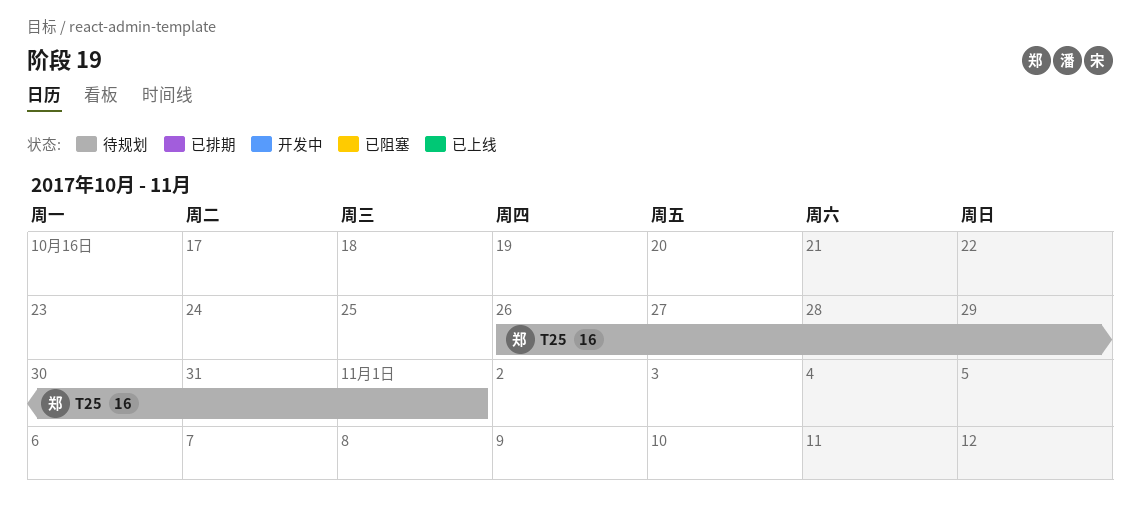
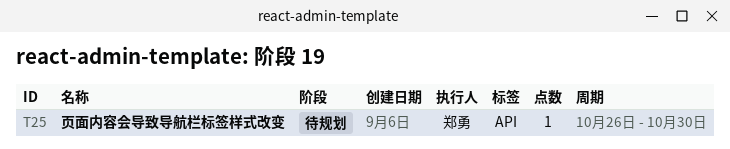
T25, estimate: 16 -> 1
T25, due: Nov 1 -> Oct 30

